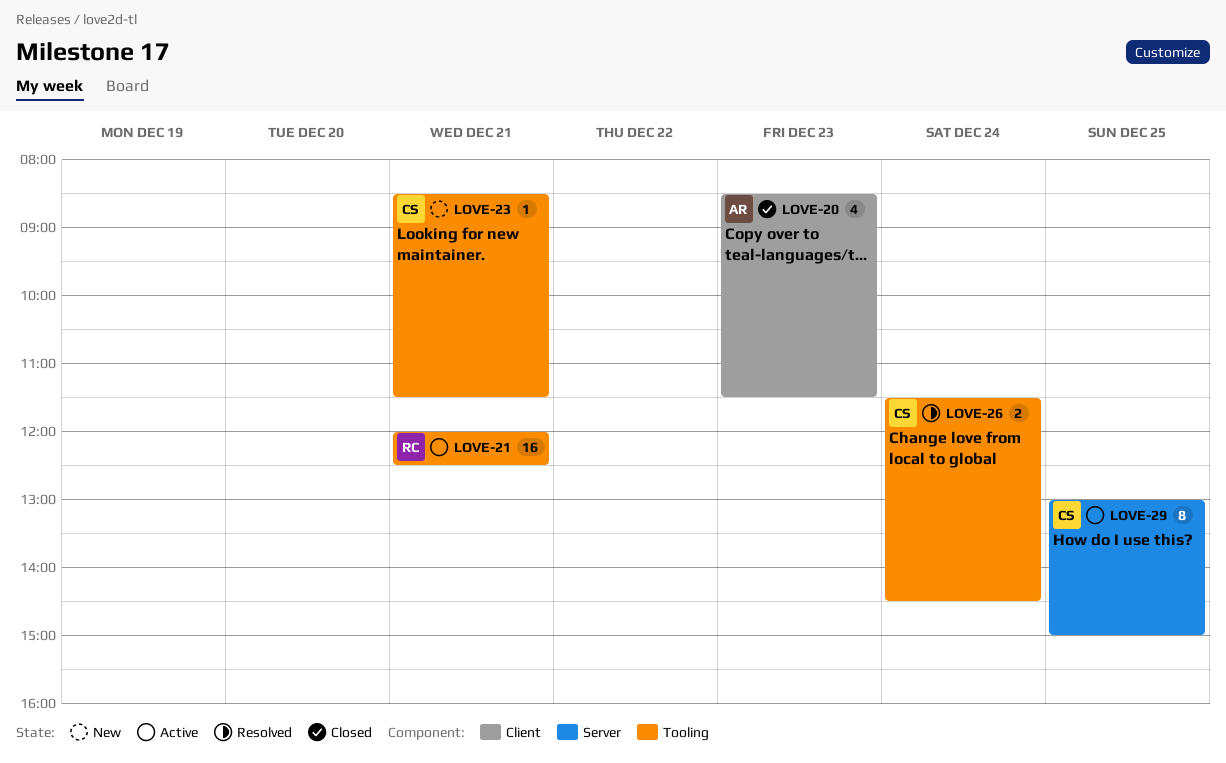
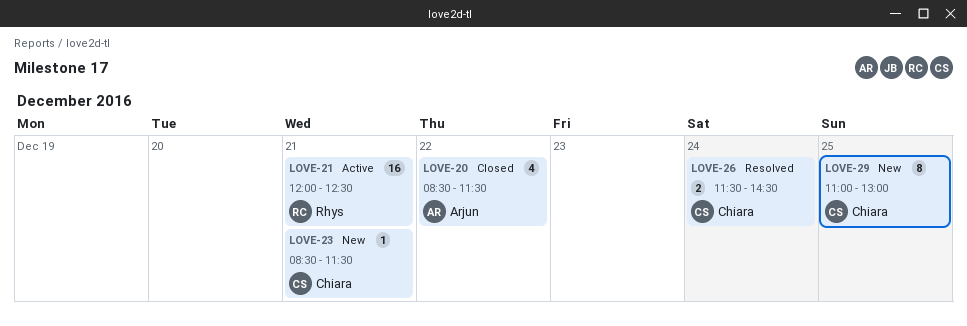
LOVE-20, day: Dec 23 -> Dec 22
LOVE-29, status: Active -> New
LOVE-29, begins: 13:00 -> 11:00
LOVE-29, ends: 15:00 -> 13:00

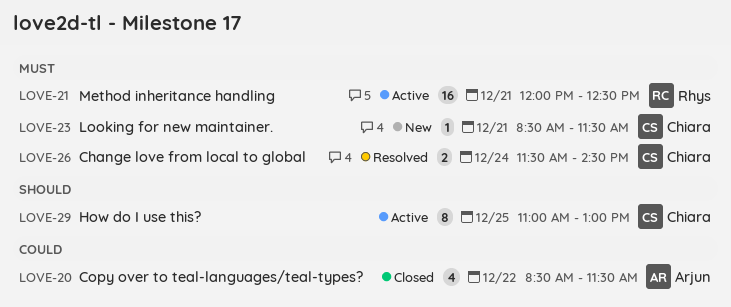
LOVE-29, status: New -> Active

